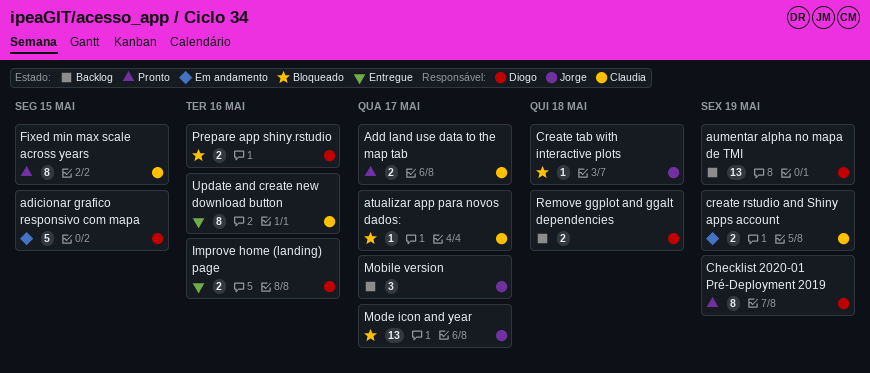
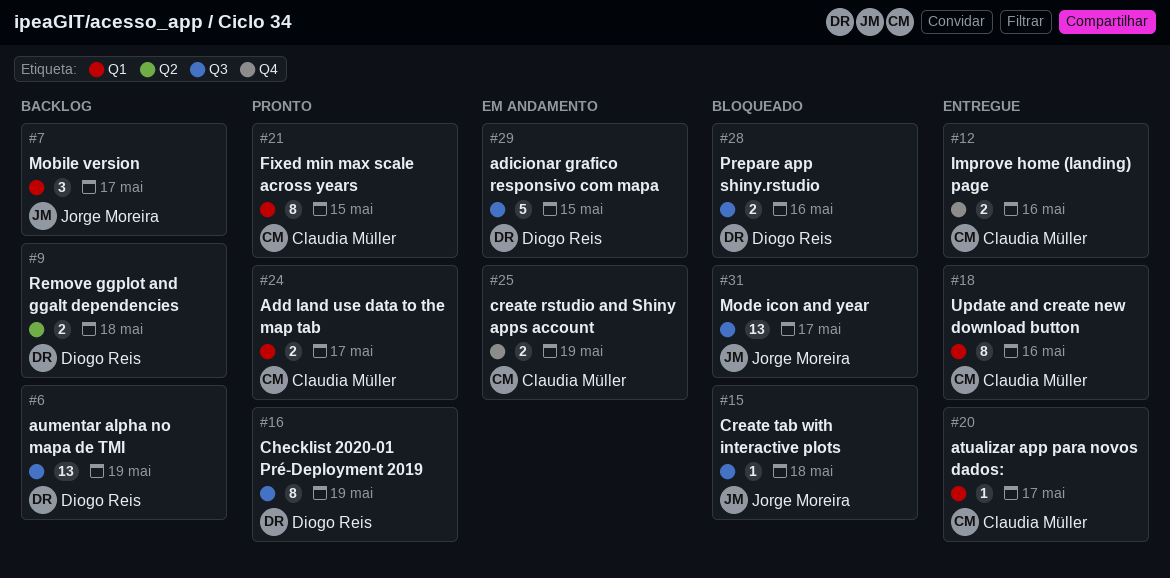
atualizar app para novos dados:, status: Bloqueado -> Entregue
Improve home (landing) page, owner: Diogo Reis -> Claudia Müller

